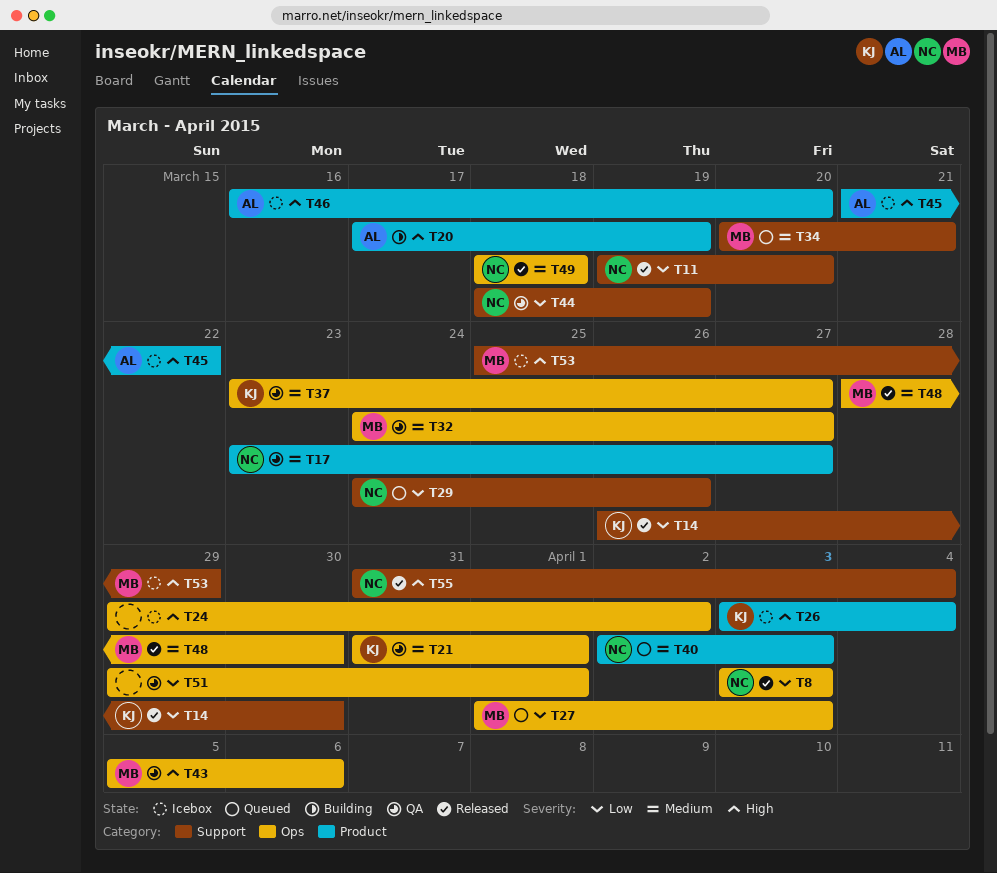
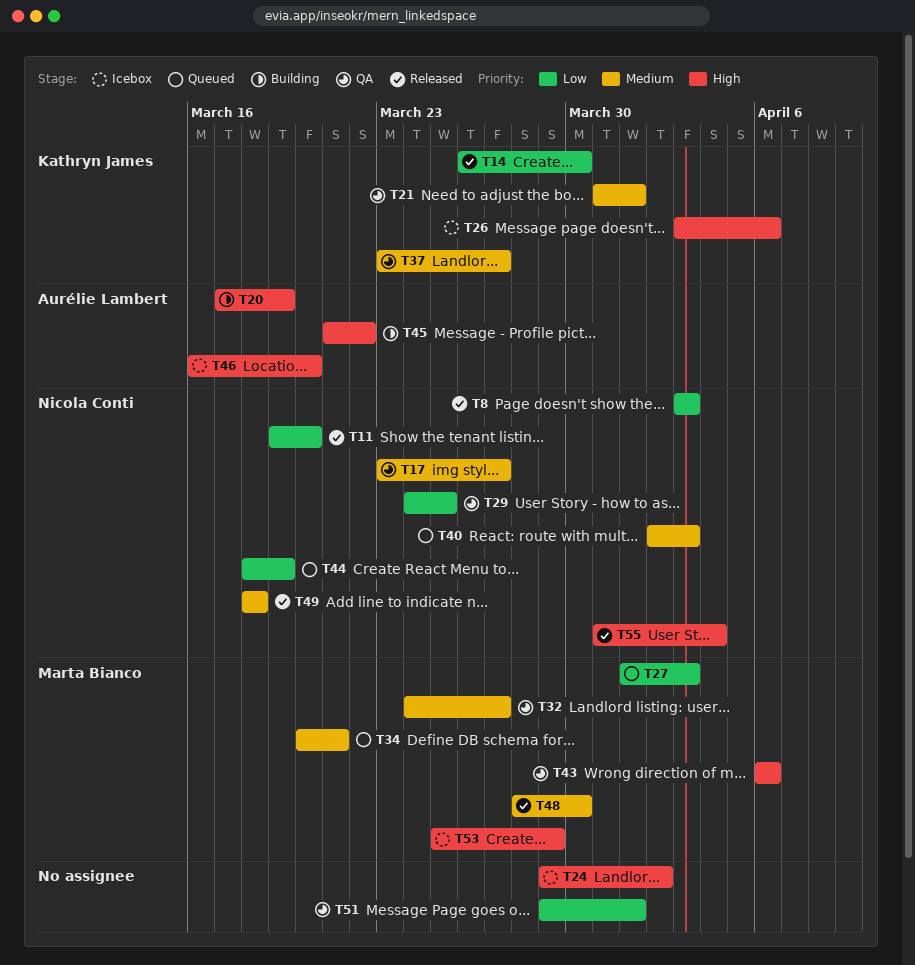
T26, due: Apr 4 -> Apr 6
T29, status: Queued -> QA
T29, due: Mar 26 -> Mar 25
T43, start: Apr 5 -> Apr 6
T44, status: QA -> Queued
T45, status: Icebox -> Building

